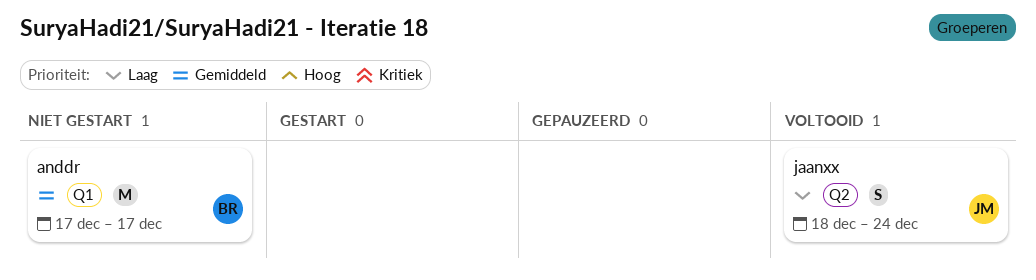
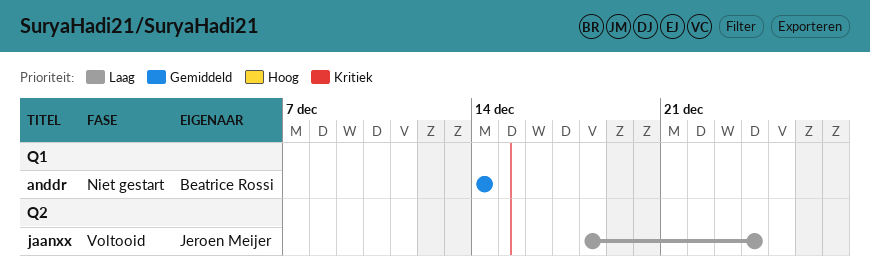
anddr, start: Dec 17 -> Dec 14
anddr, due: Dec 17 -> Dec 14

